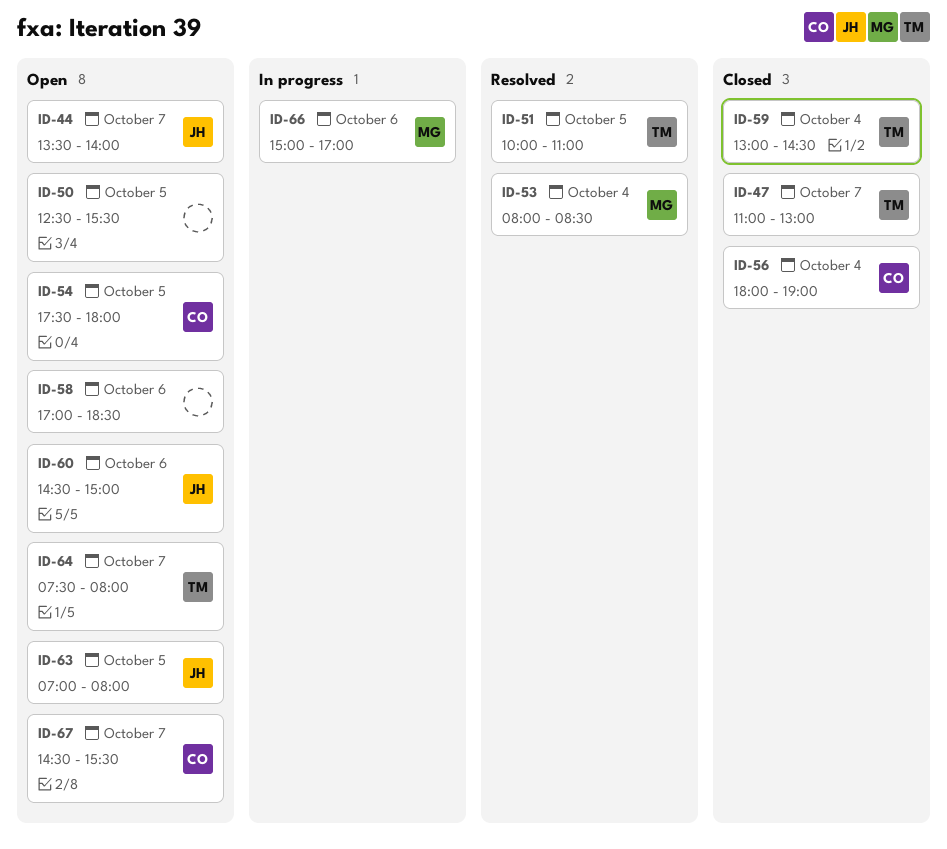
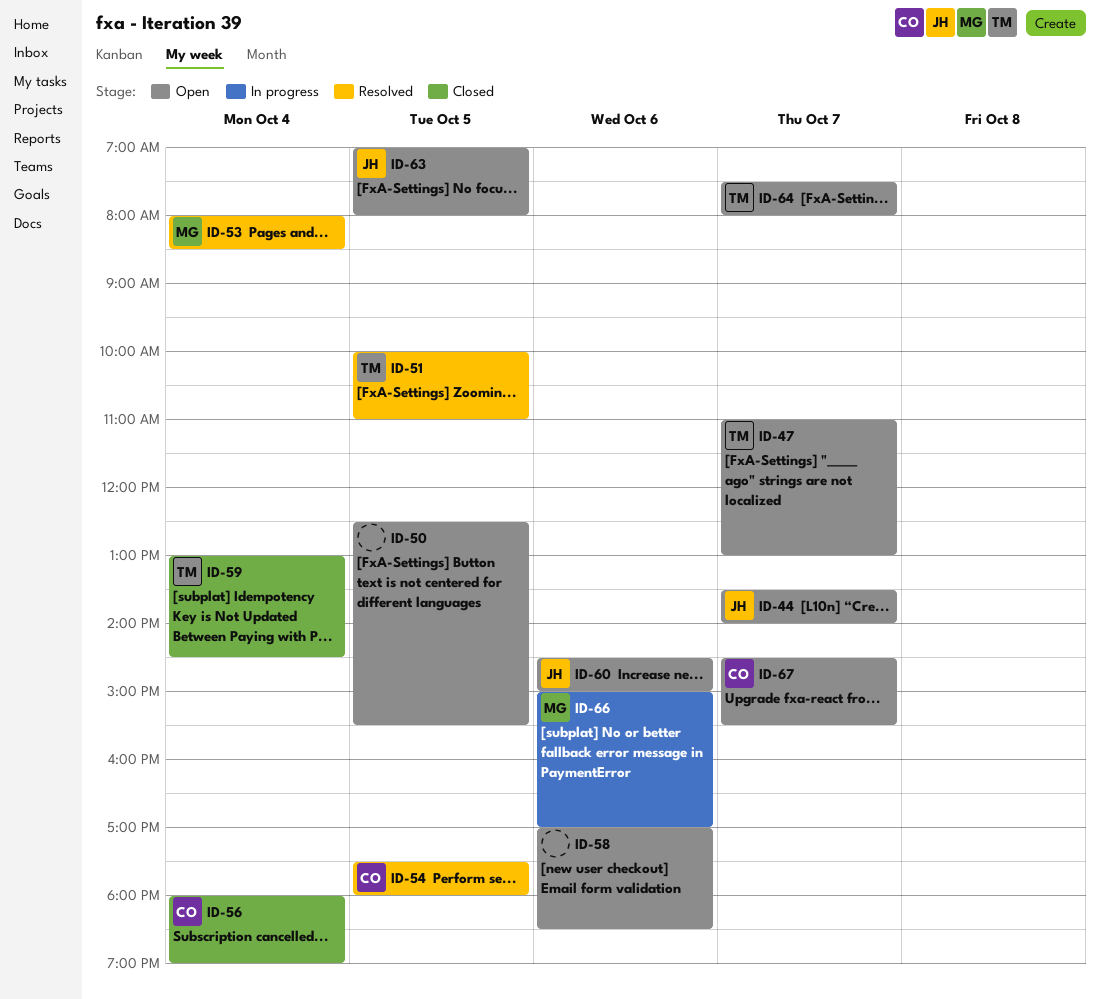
ID-47, status: Closed -> Open
ID-54, status: Open -> Resolved

